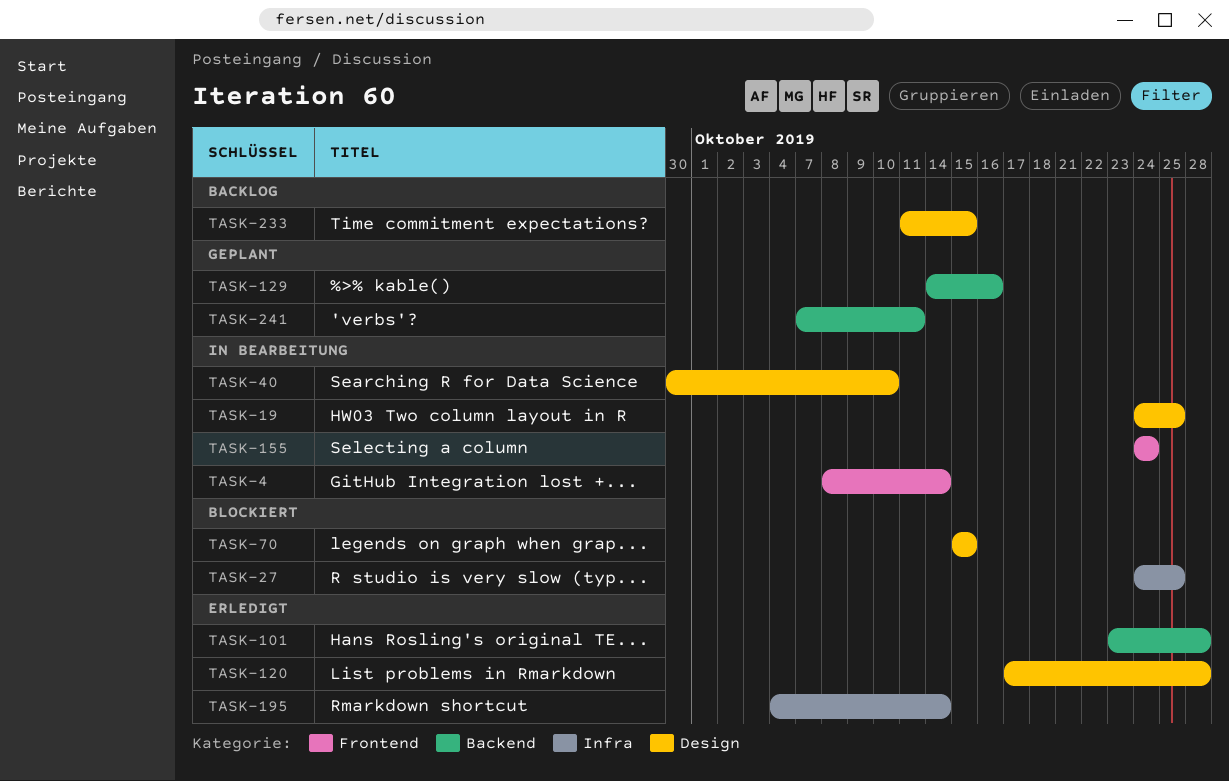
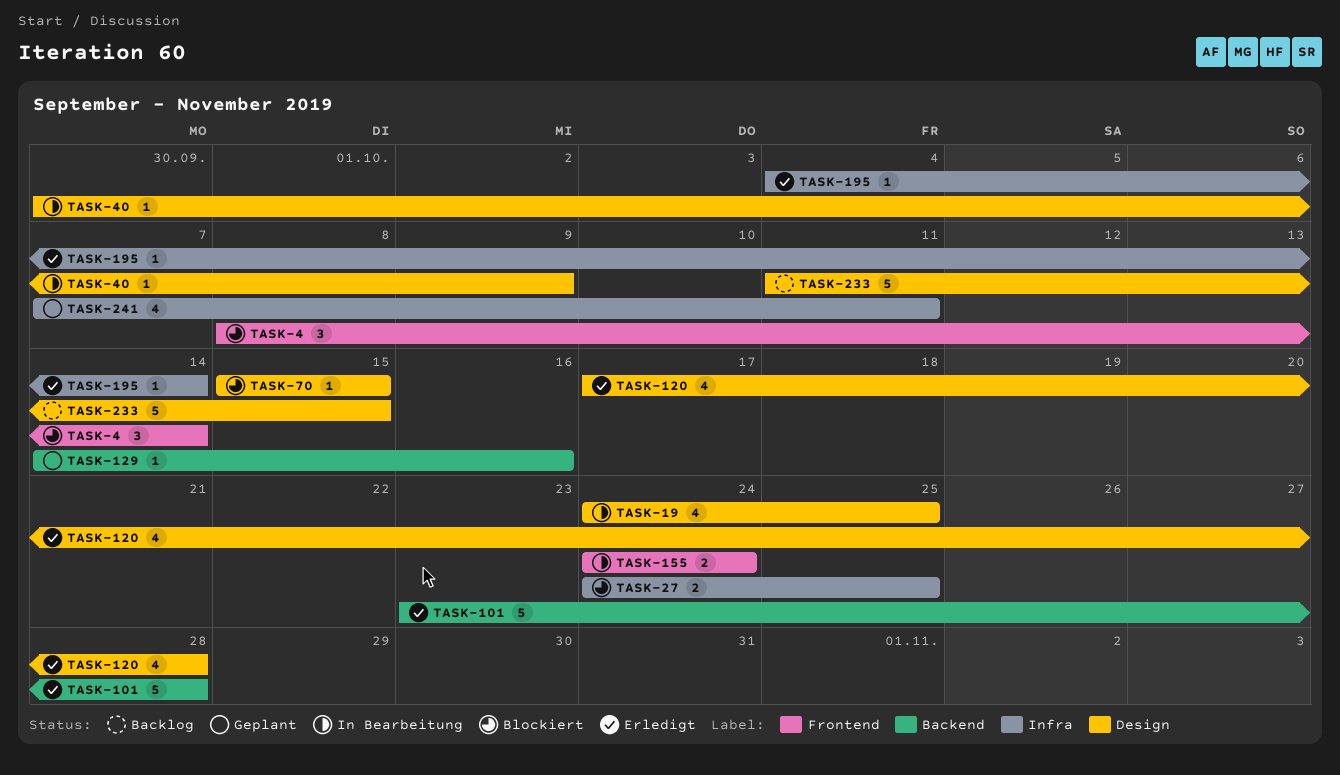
TASK-4, status: In Bearbeitung -> Blockiert
TASK-40, due: Oct 10 -> Oct 9
TASK-241, label: Backend -> Infra

